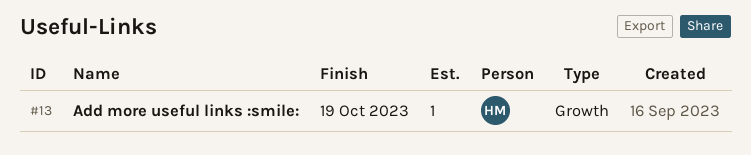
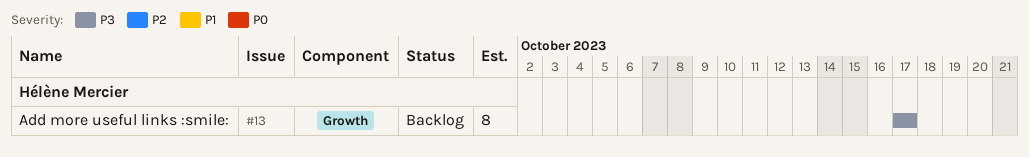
#13, estimate: 1 -> 8
#13, due: Oct 19 -> Oct 17

